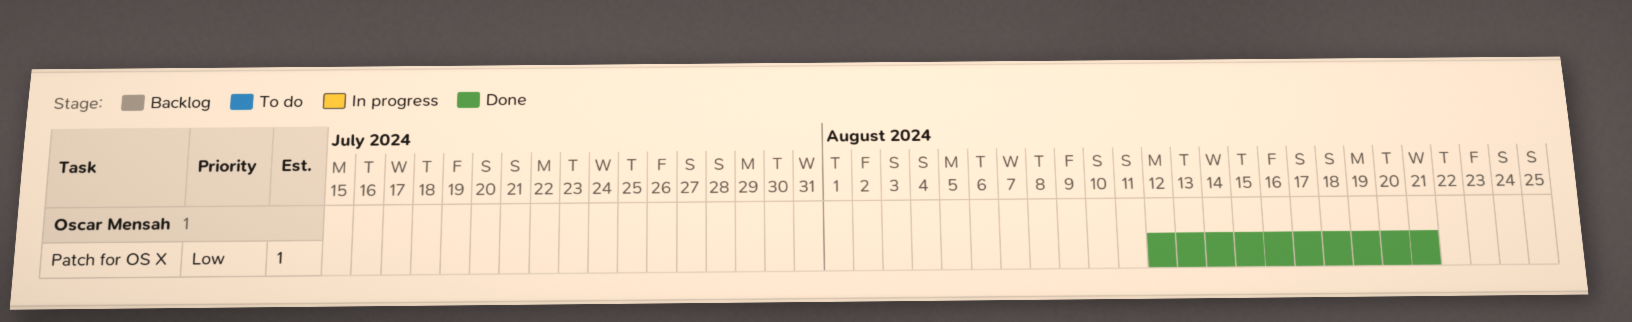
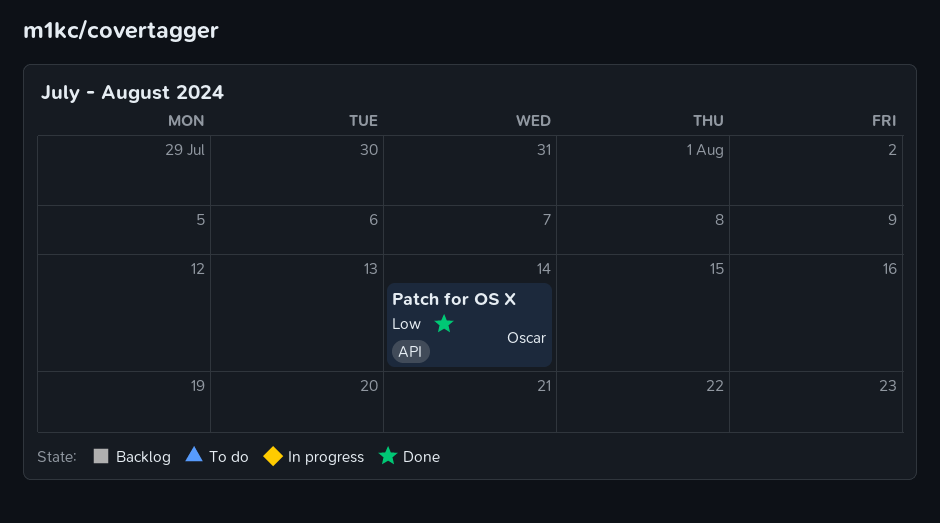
Patch for OS X, due: Aug 21 -> Aug 14

